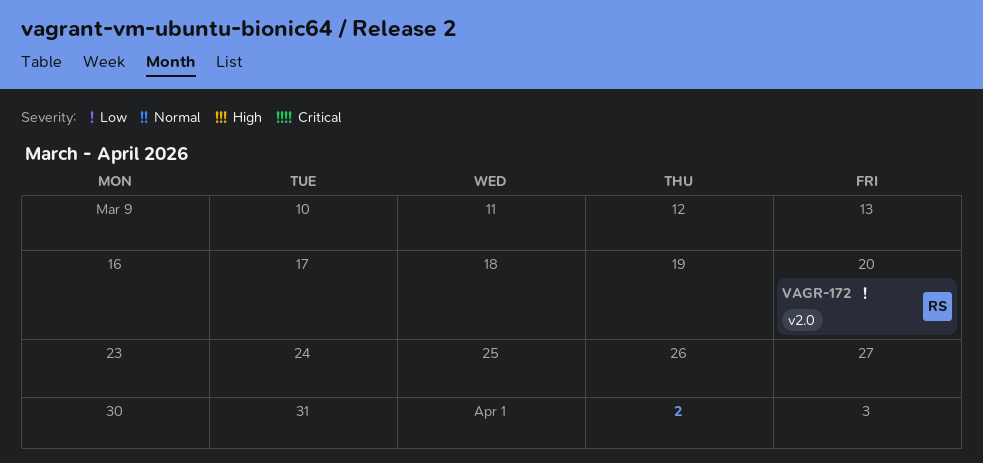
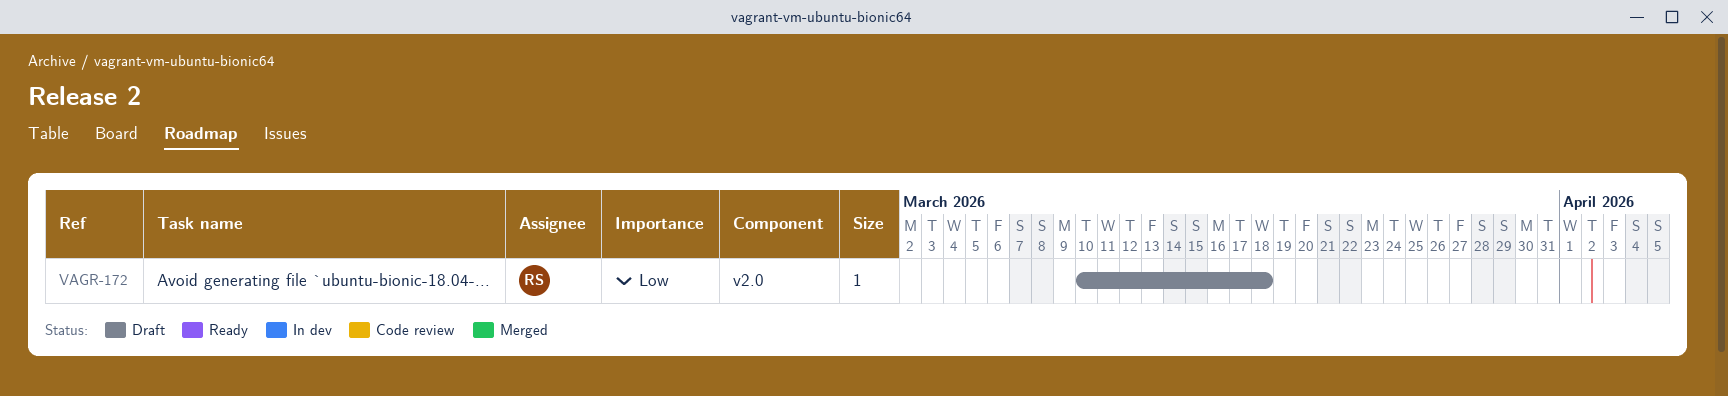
VAGR-172, due: Mar 20 -> Mar 18

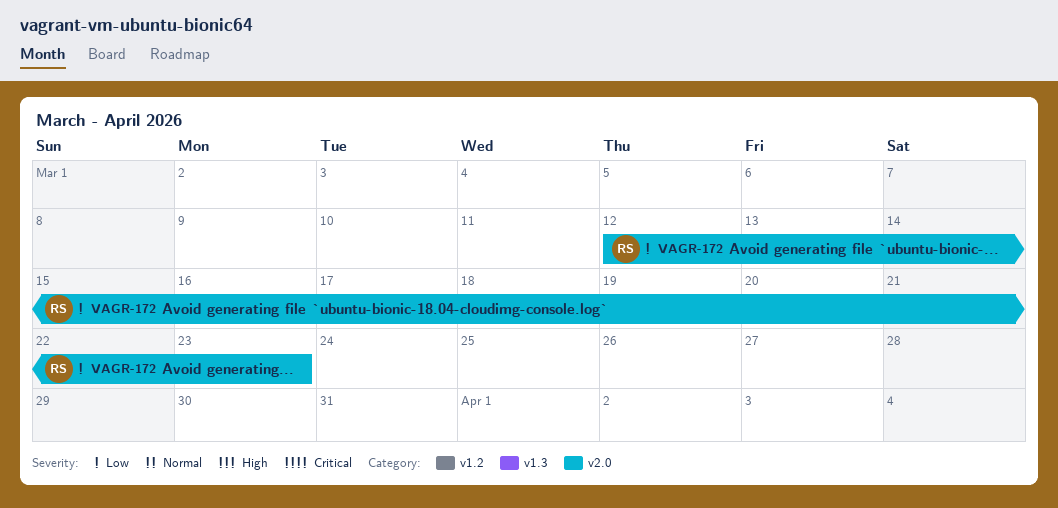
VAGR-172, start: Mar 10 -> Mar 12
VAGR-172, due: Mar 18 -> Mar 23

